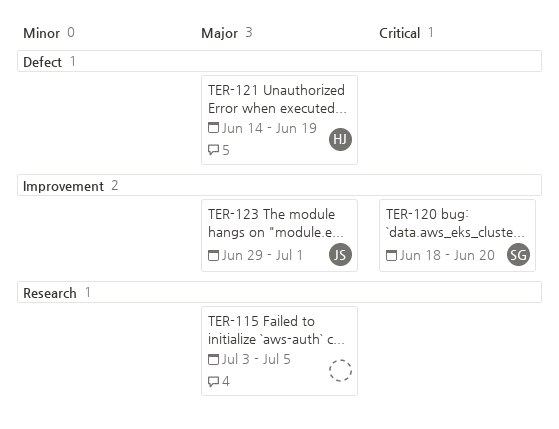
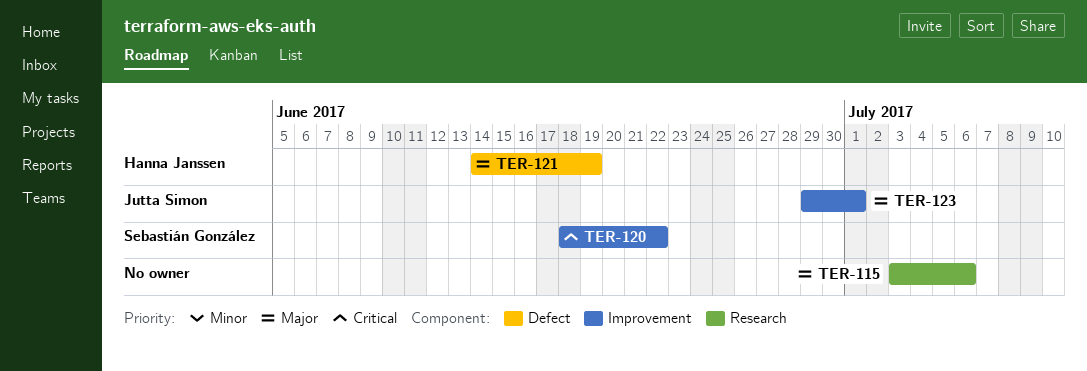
TER-115, due: Jul 5 -> Jul 6
TER-120, due: Jun 20 -> Jun 22

